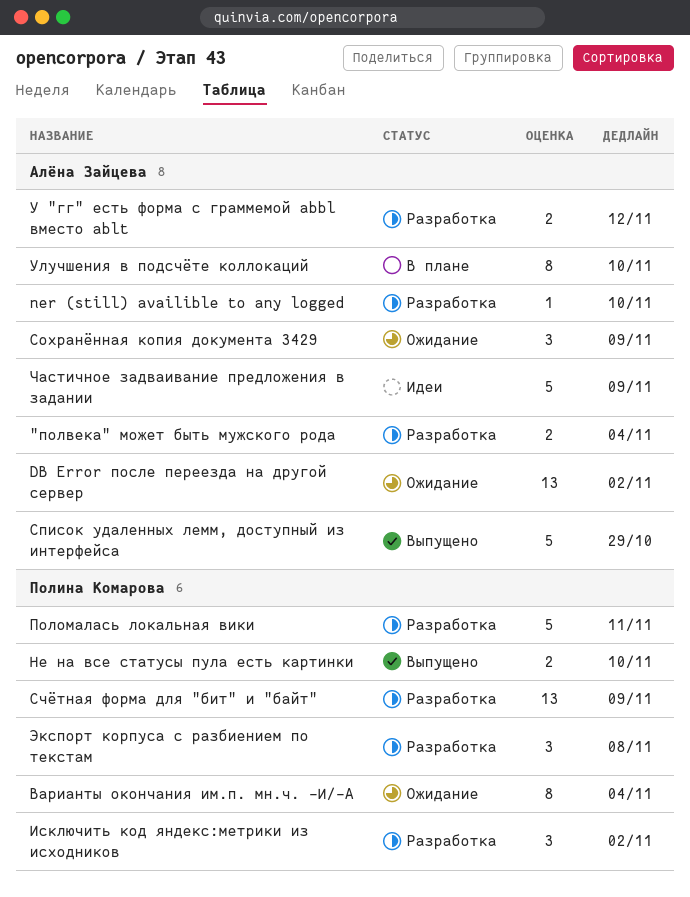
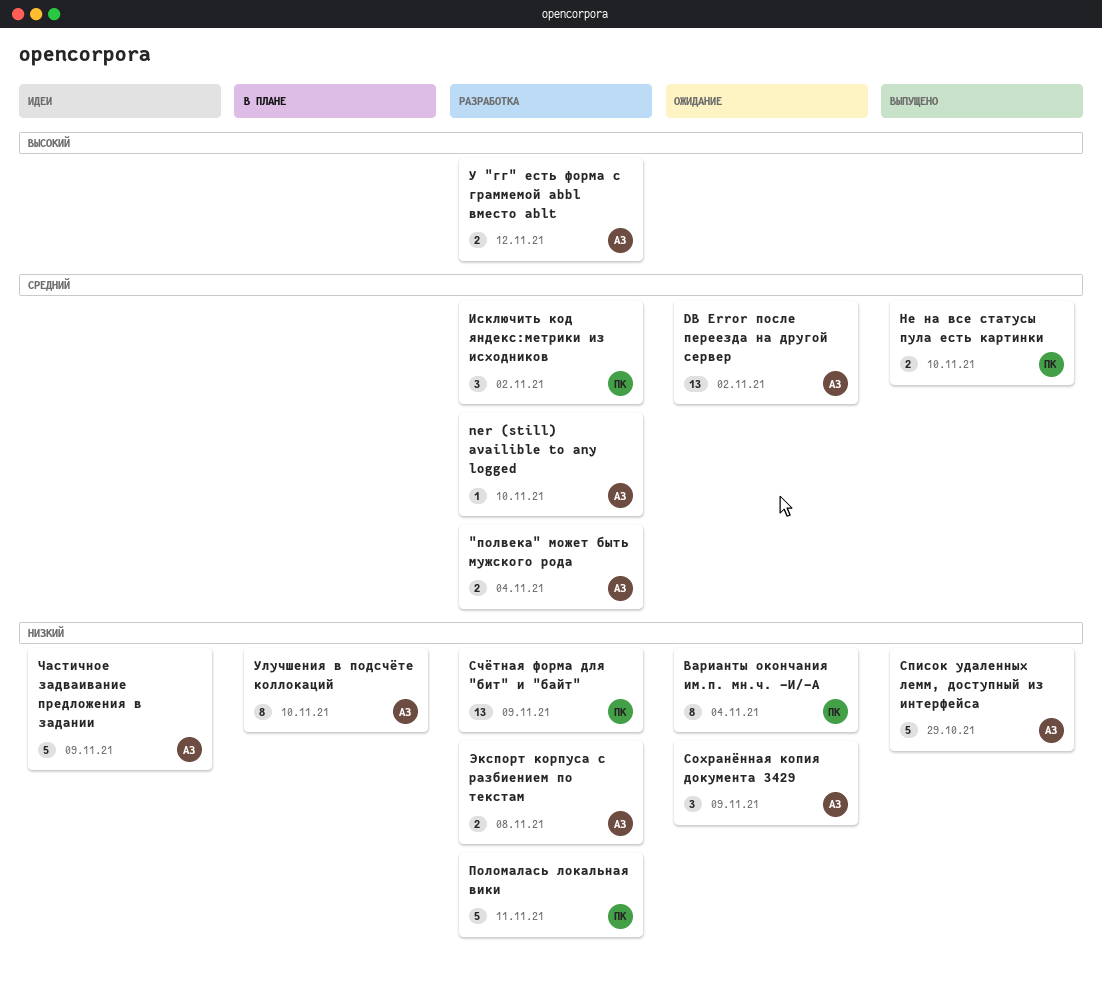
Экспорт корпуса с разбиением по текстам, owner: Полина Комарова -> Алёна Зайцева
Экспорт корпуса с разбиением по текстам, estimate: 3 -> 2

